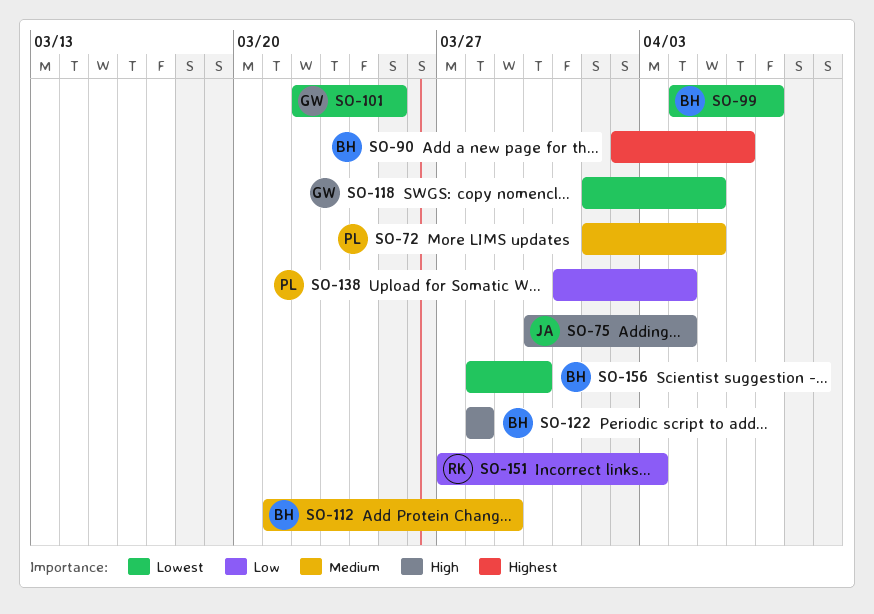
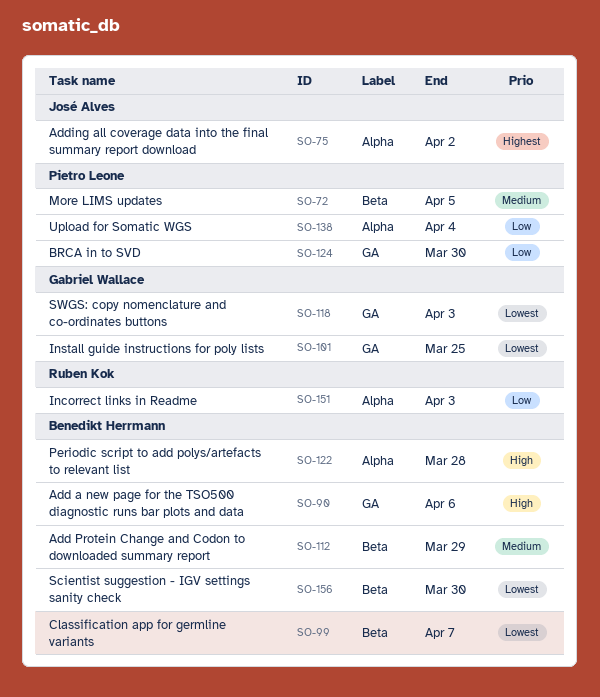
SO-75, priority: High -> Highest
SO-75, due: Apr 4 -> Apr 2
SO-90, priority: Highest -> High
SO-118, due: Apr 5 -> Apr 3
SO-124: none -> present

